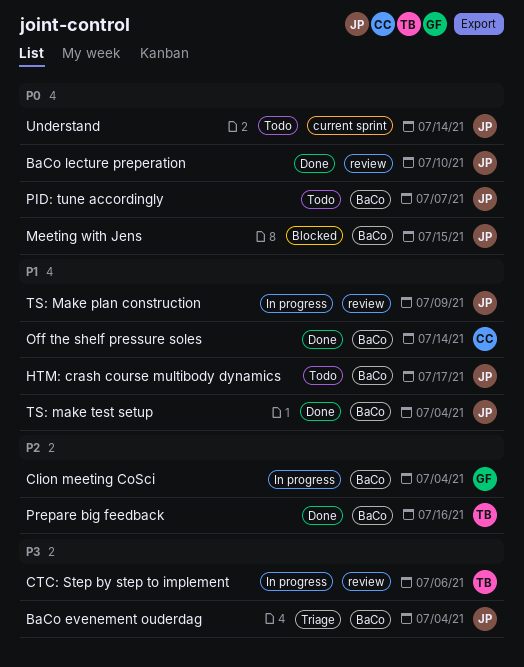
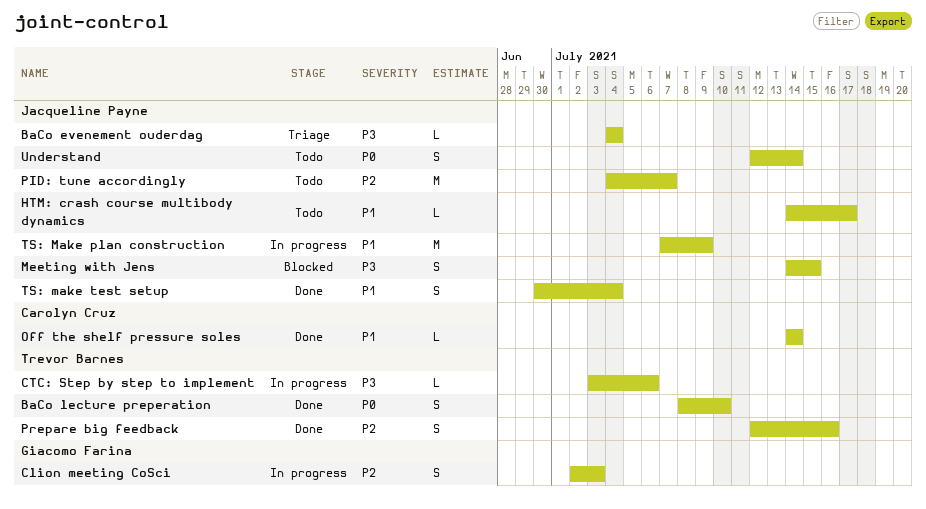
BaCo lecture preperation, owner: Jacqueline Payne -> Trevor Barnes
Clion meeting CoSci, due: Jul 4 -> Jul 3
Meeting with Jens, priority: P0 -> P3
PID: tune accordingly, priority: P0 -> P2

